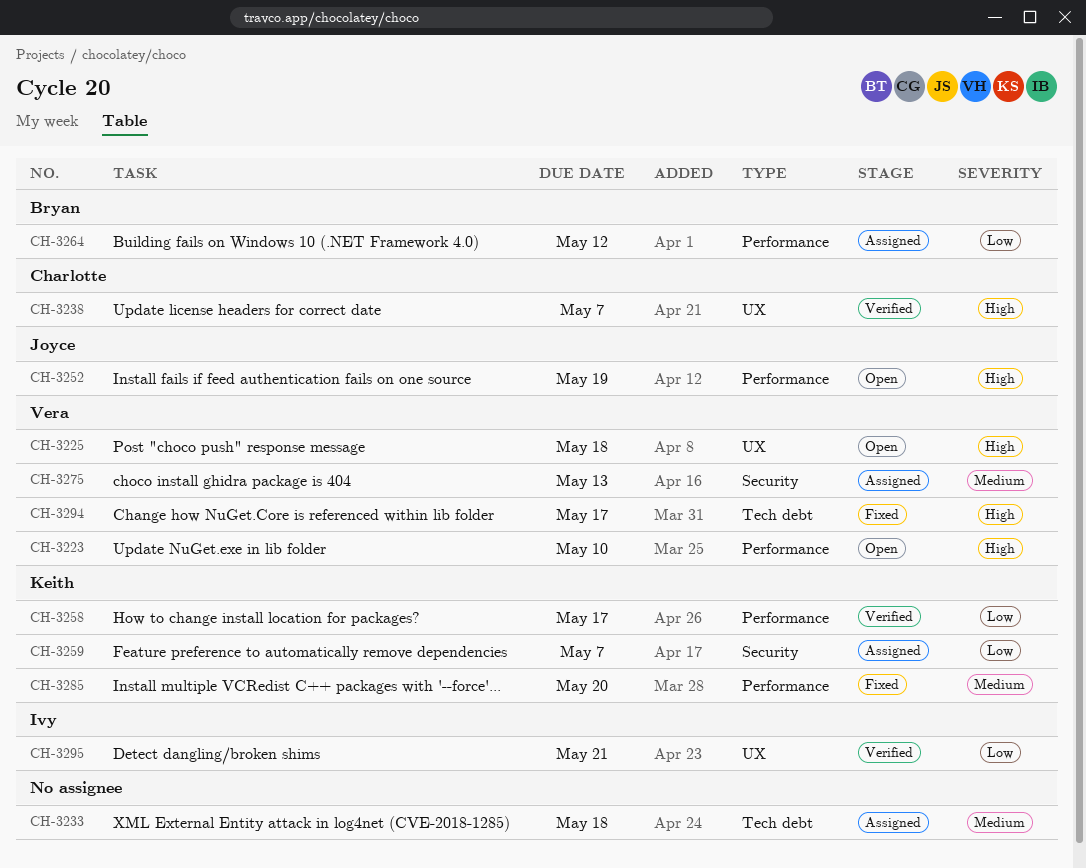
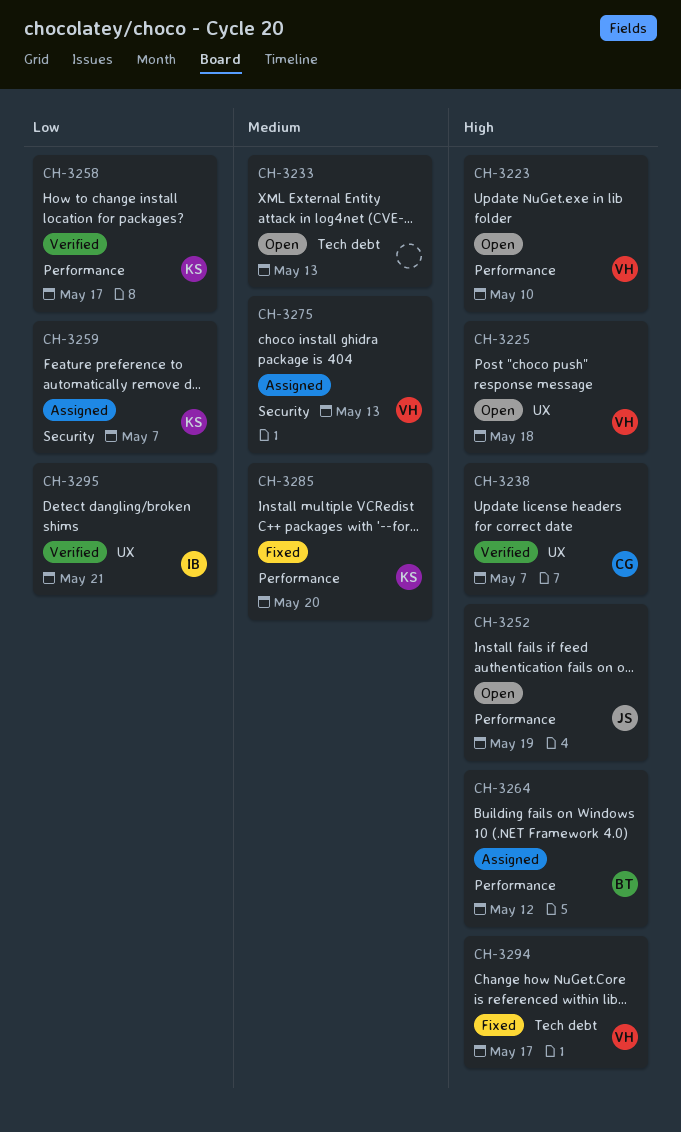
CH-3233, status: Assigned -> Open
CH-3233, due: May 18 -> May 13
CH-3264, priority: Low -> High

